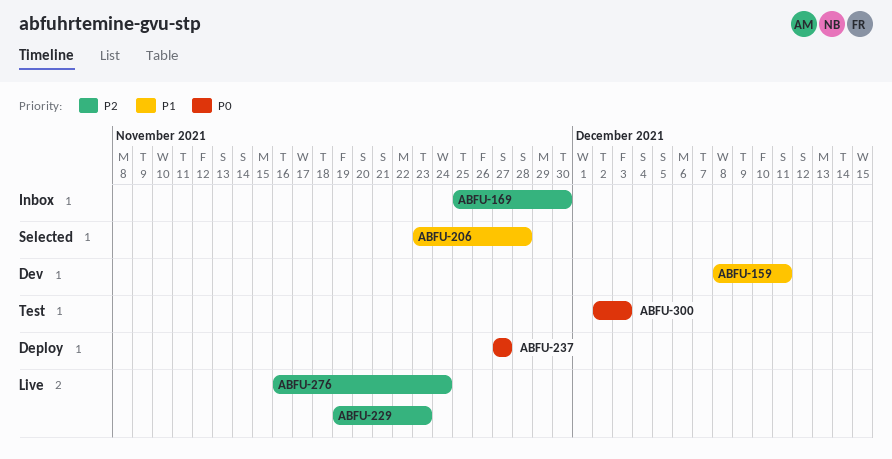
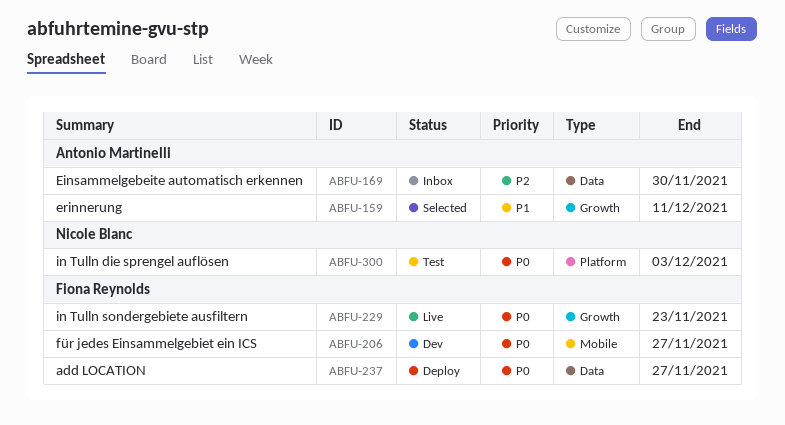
ABFU-159, status: Dev -> Selected
ABFU-206, status: Selected -> Dev
ABFU-206, priority: P1 -> P0
ABFU-206, due: Nov 28 -> Nov 27
ABFU-229, priority: P2 -> P0
ABFU-276: present -> none

